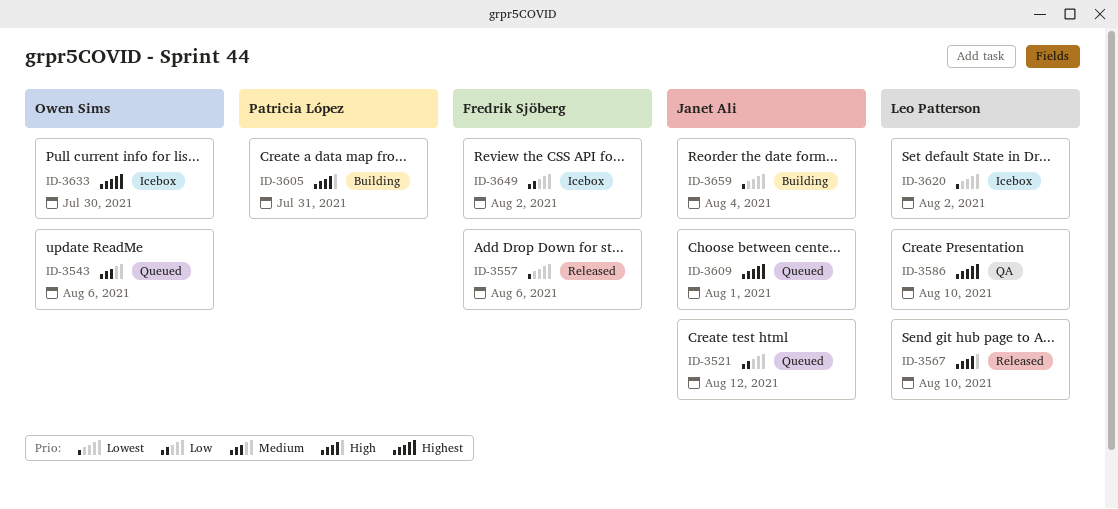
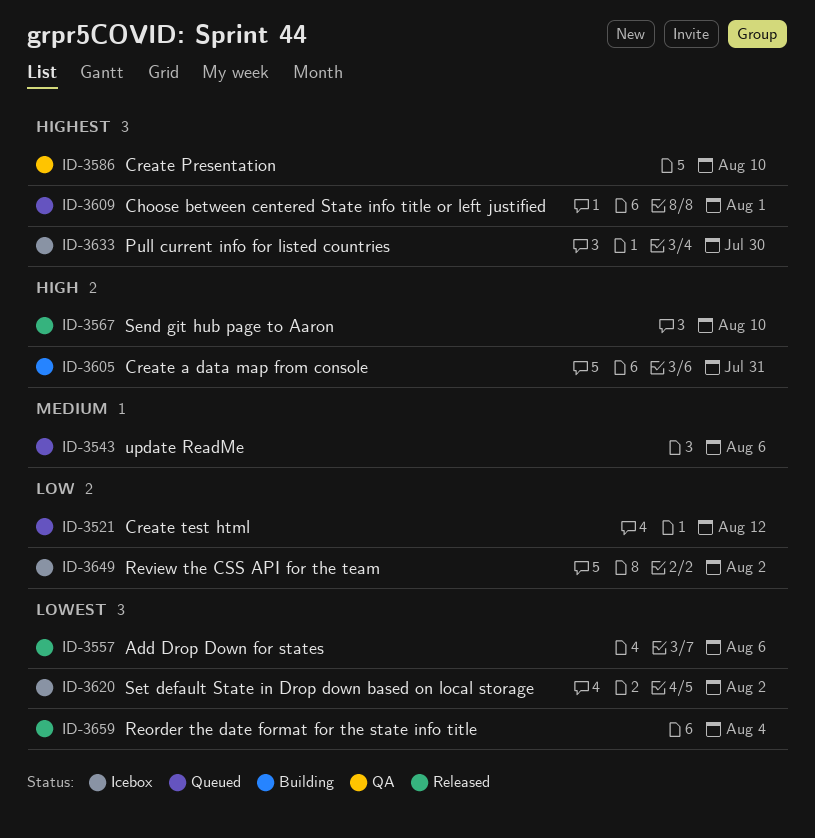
ID-3659, status: Building -> Released

